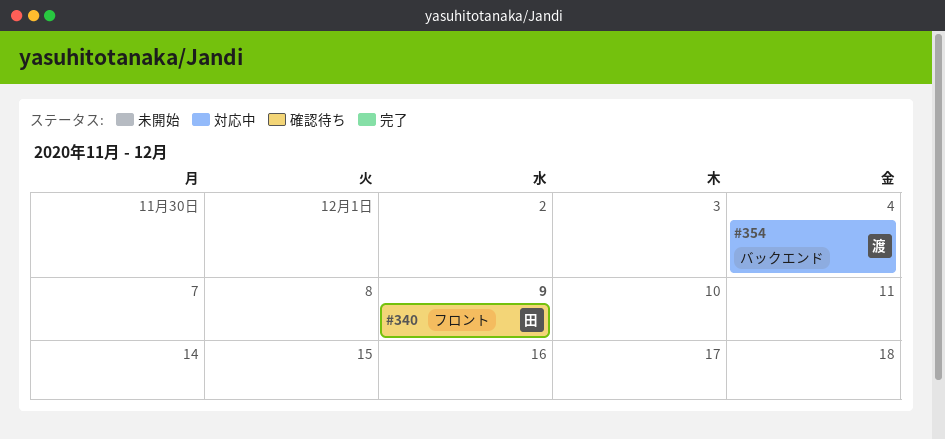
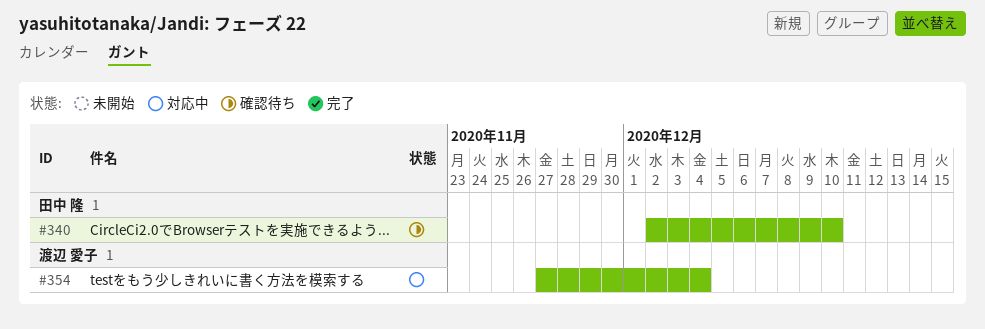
#340, due: Dec 9 -> Dec 10

